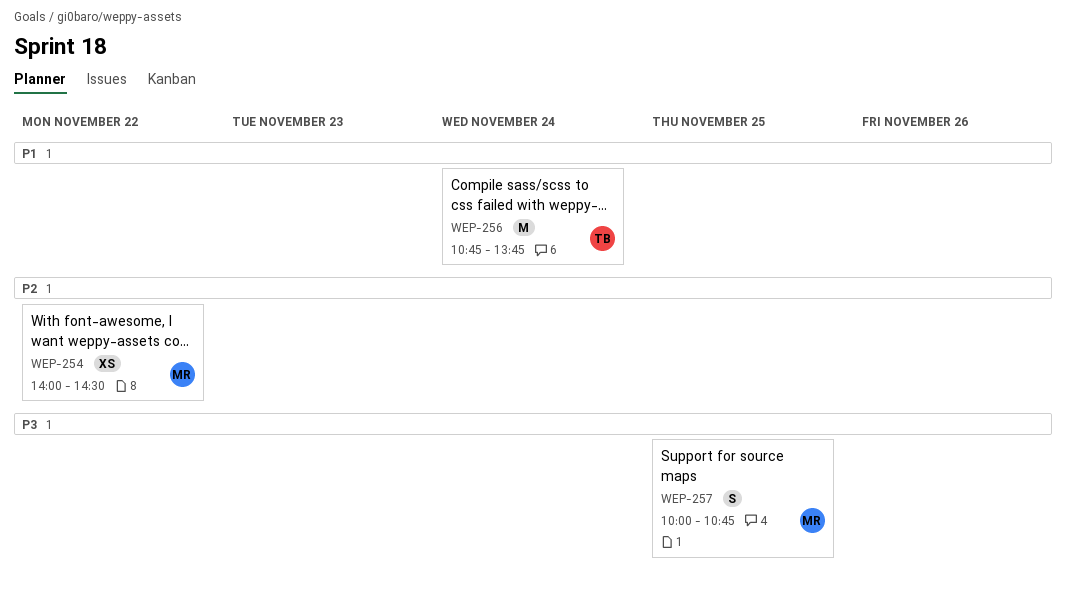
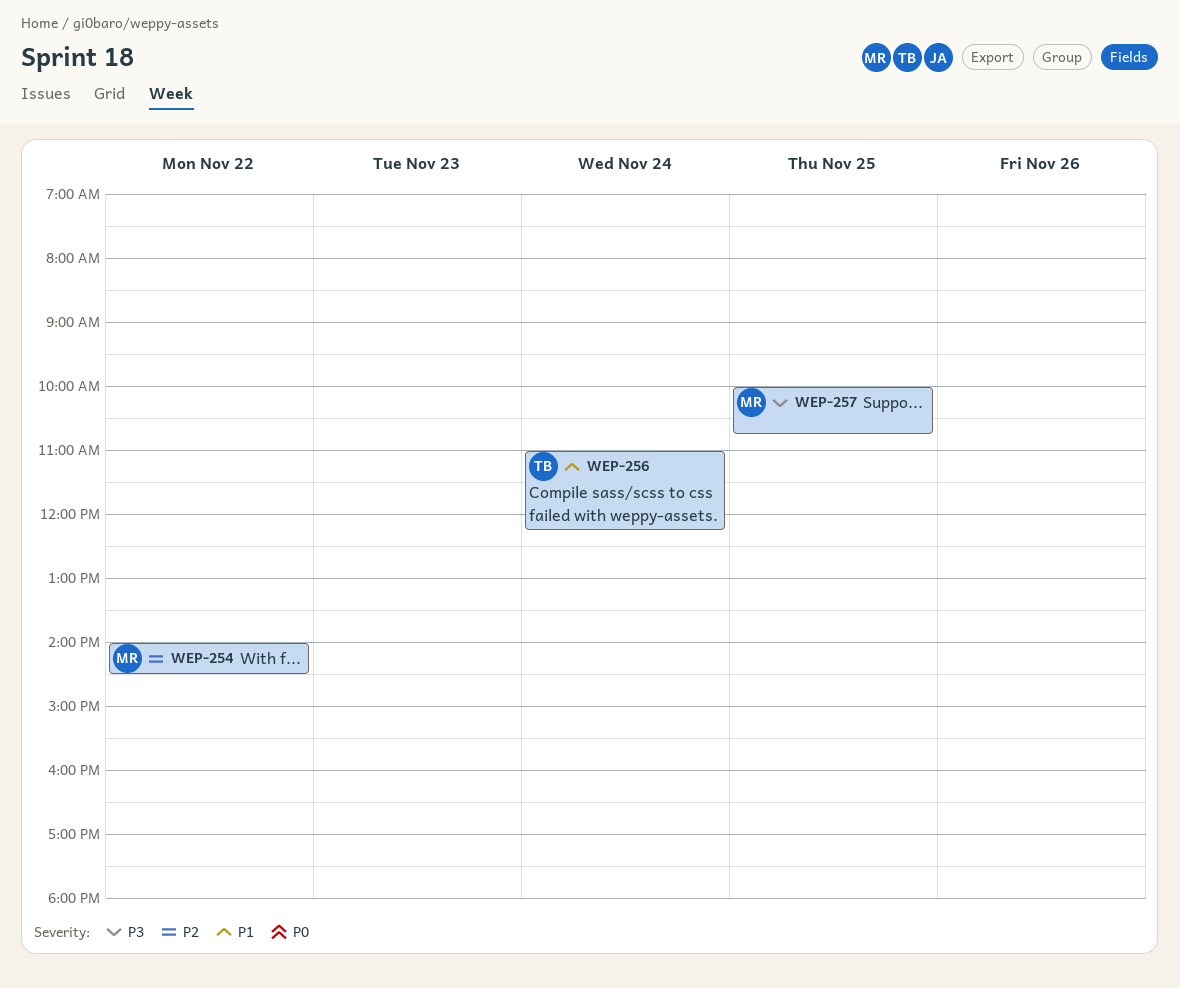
WEP-256, begins: 10:45 -> 11:00
WEP-256, ends: 13:45 -> 12:15

